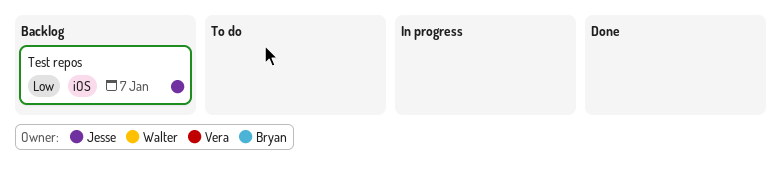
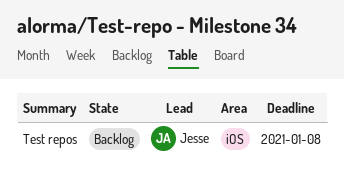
Test repos, due: Jan 7 -> Jan 8

